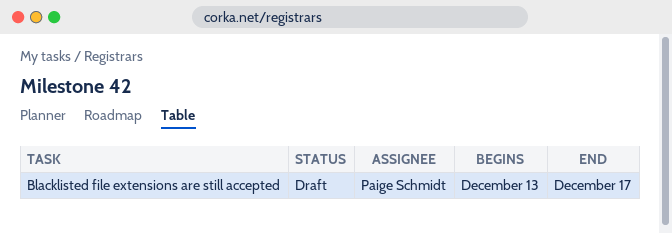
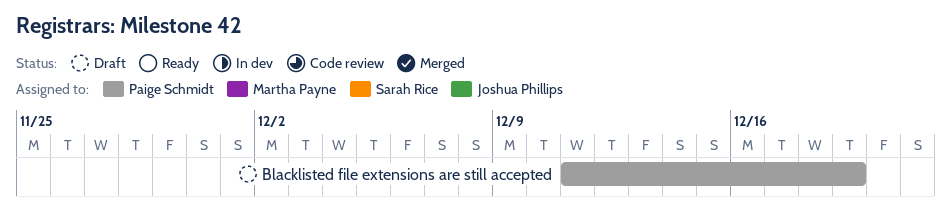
Blacklisted file extensions are still accepted, start: Dec 13 -> Dec 11
Blacklisted file extensions are still accepted, due: Dec 17 -> Dec 19

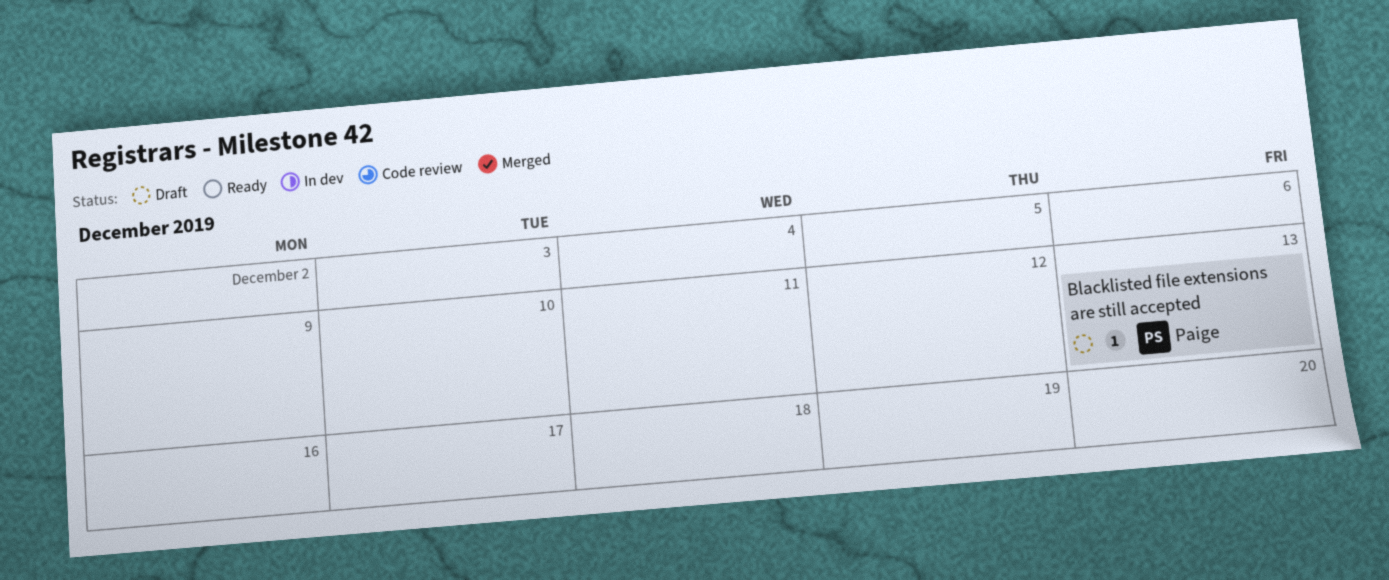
Blacklisted file extensions are still accepted, due: Dec 19 -> Dec 13

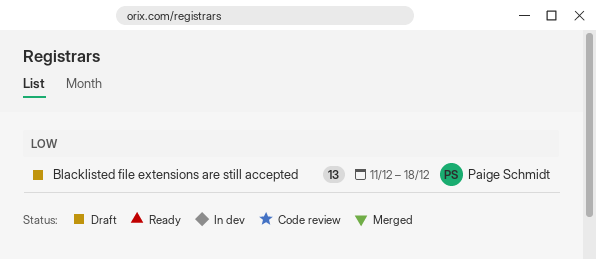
Blacklisted file extensions are still accepted, estimate: 1 -> 13
Blacklisted file extensions are still accepted, due: Dec 13 -> Dec 18

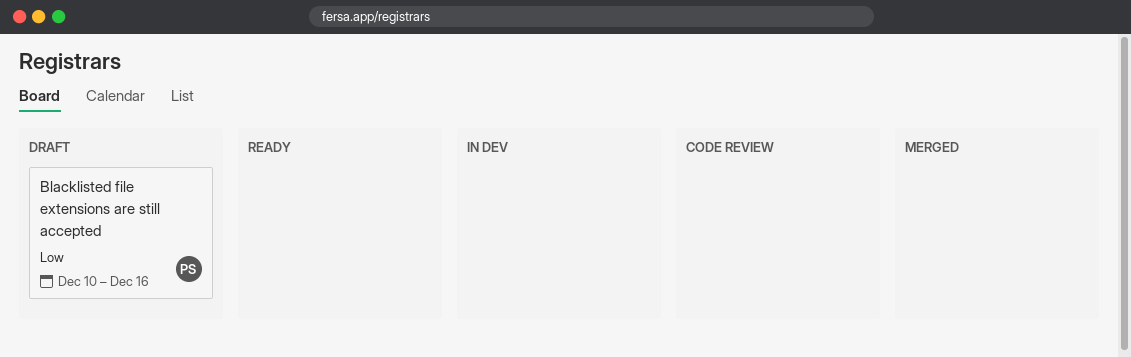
Blacklisted file extensions are still accepted, start: Dec 11 -> Dec 10
Blacklisted file extensions are still accepted, due: Dec 18 -> Dec 16

